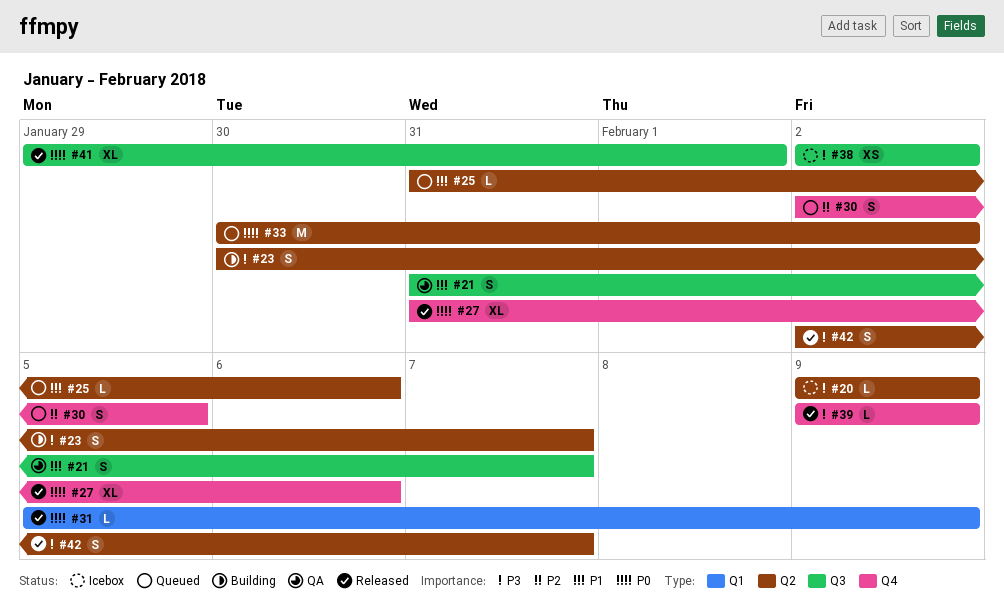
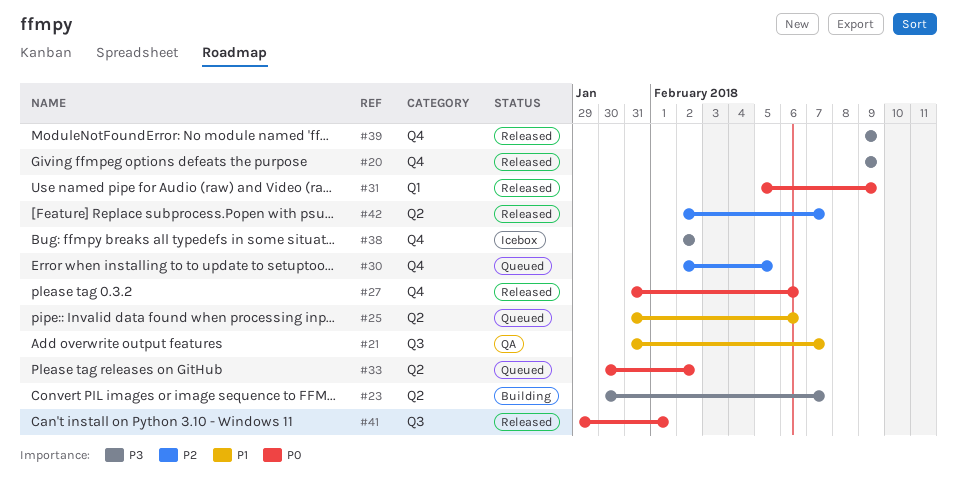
#20, status: Icebox -> Released
#20, label: Q2 -> Q4
#38, label: Q3 -> Q4
#42, priority: P3 -> P2

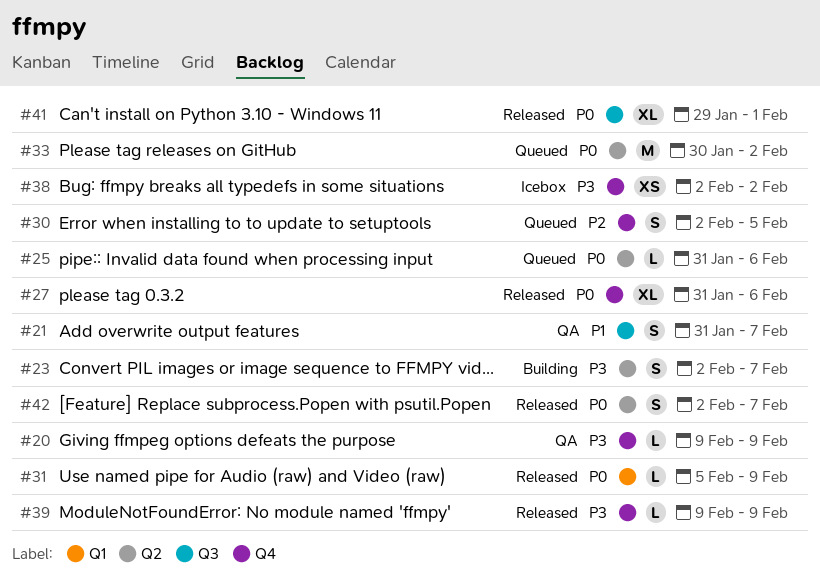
#20, status: Released -> QA
#23, start: Jan 30 -> Feb 2
#25, priority: P1 -> P0
#42, priority: P2 -> P0

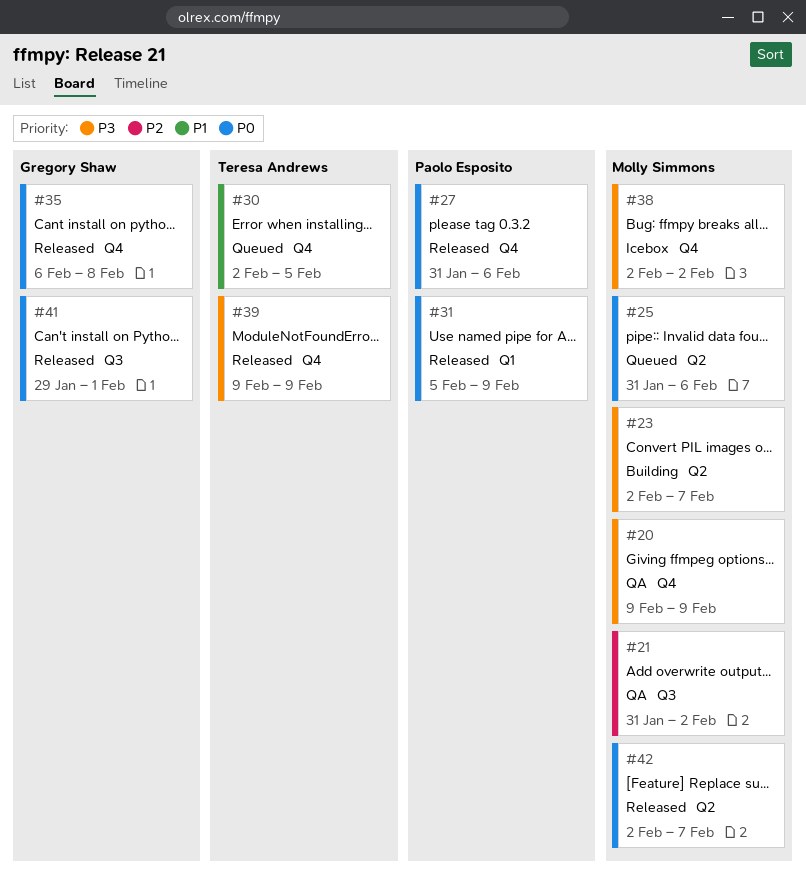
#21, priority: P1 -> P2
#21, due: Feb 7 -> Feb 2
#30, priority: P2 -> P1
#33: present -> none
#35: none -> present

